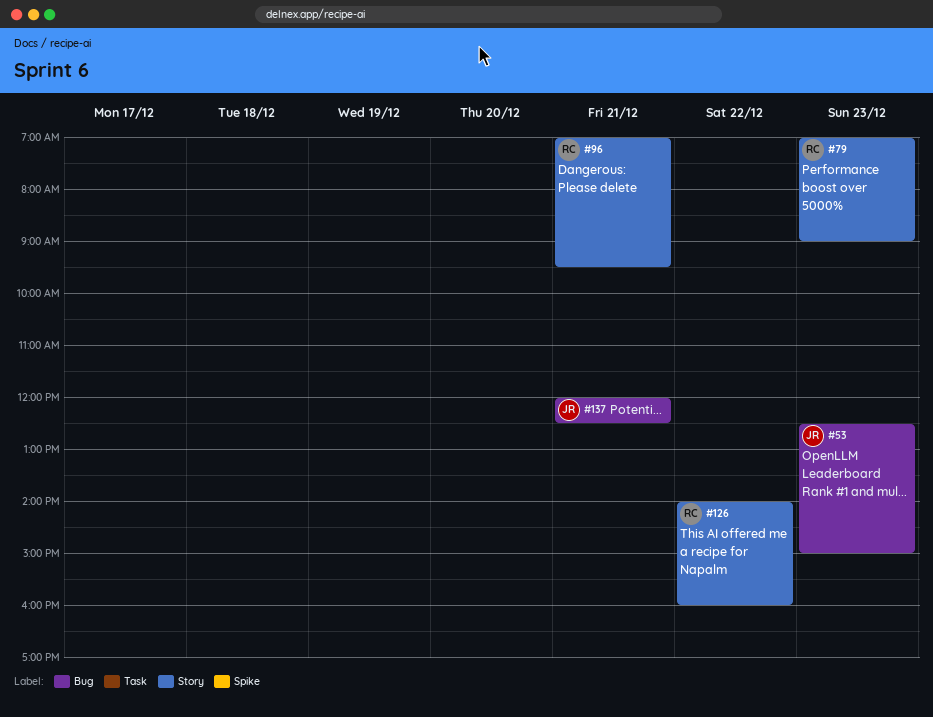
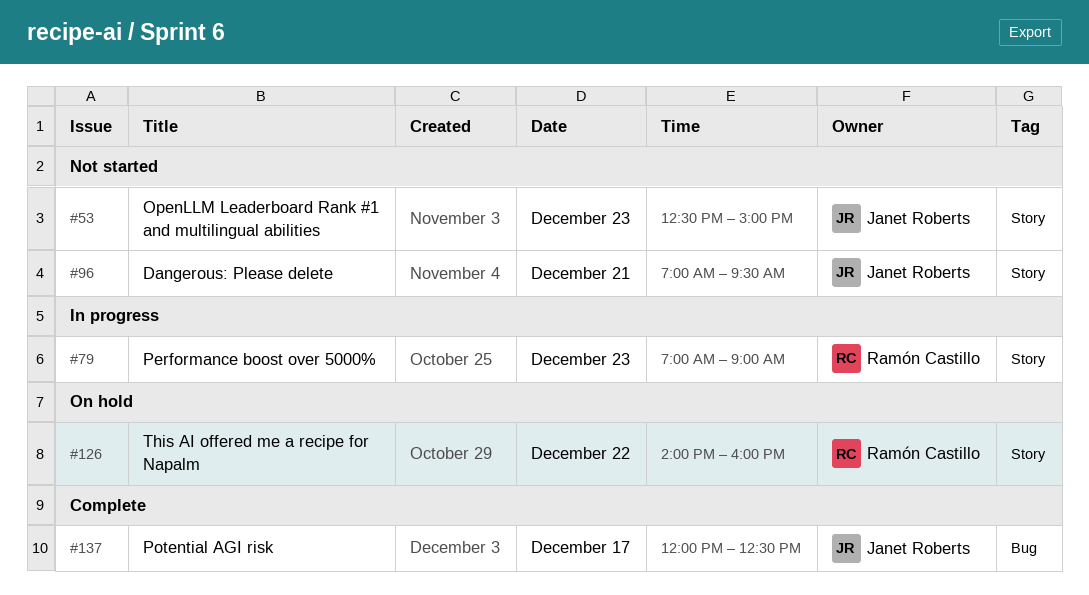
#53, label: Bug -> Story
#96, owner: Ramón Castillo -> Janet Roberts
#137, day: Dec 21 -> Dec 17

